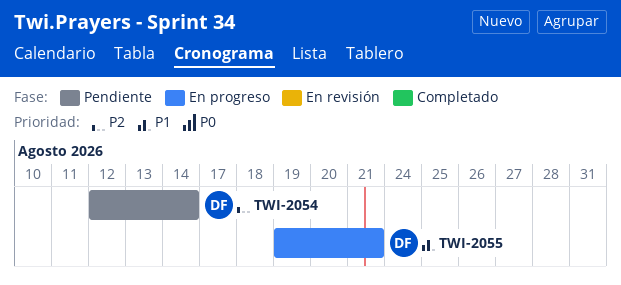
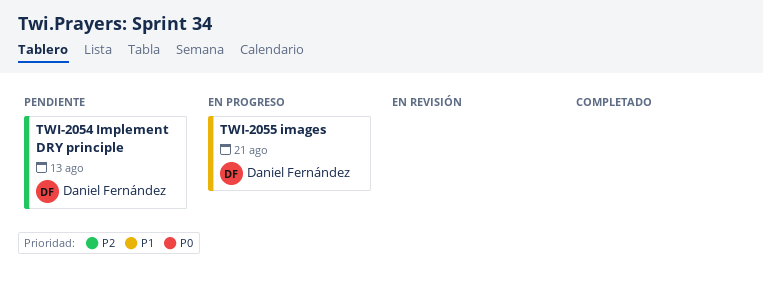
TWI-2054, due: Aug 14 -> Aug 13

